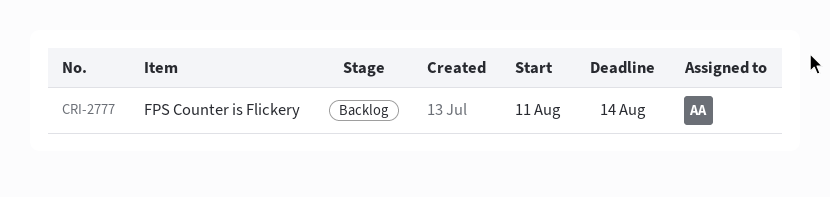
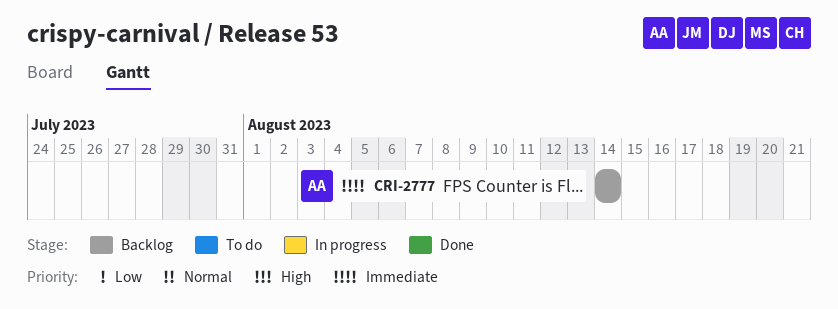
CRI-2777, start: Aug 11 -> Aug 14

